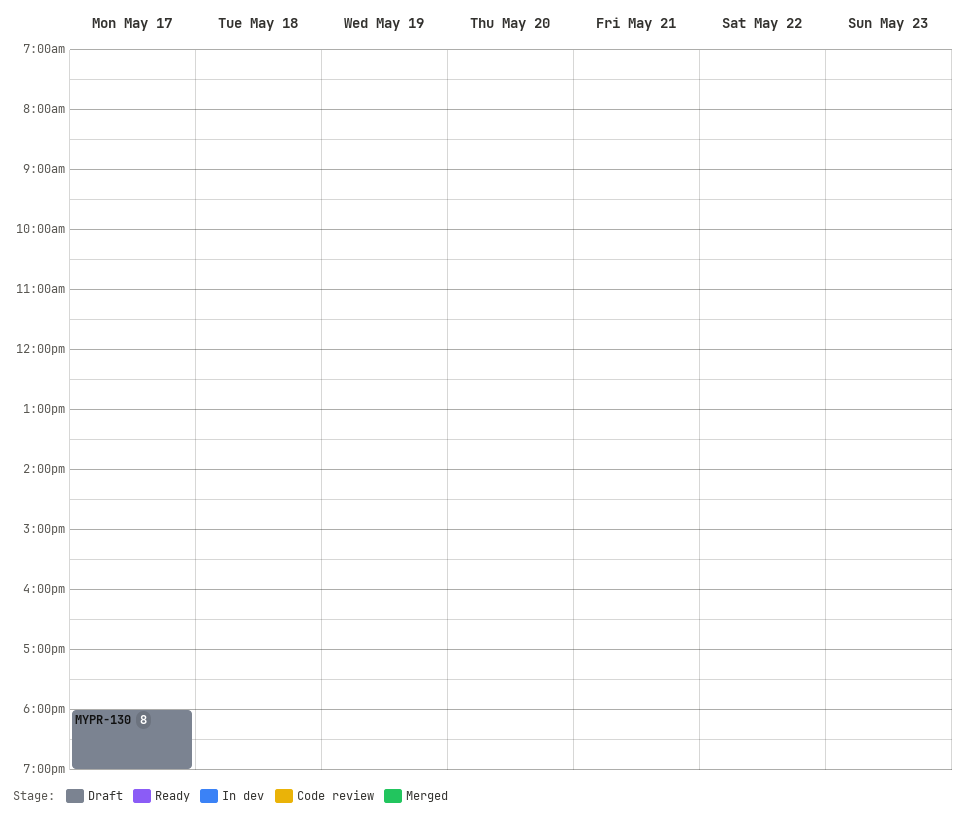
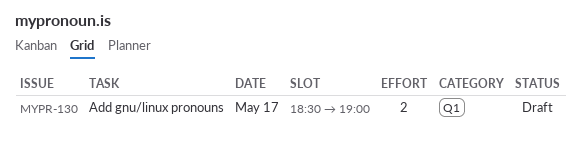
MYPR-130, estimate: 8 -> 2
MYPR-130, begins: 18:00 -> 18:30

